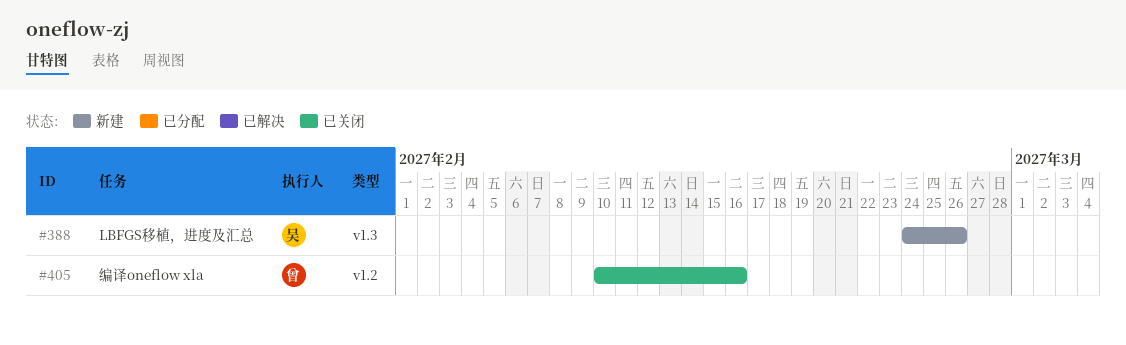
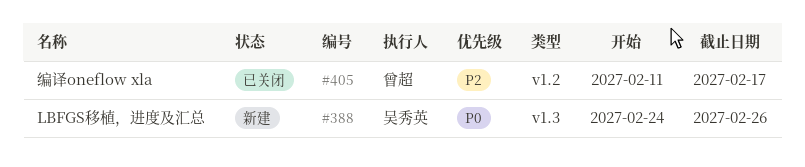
#405, start: Feb 10 -> Feb 11
#405, due: Feb 16 -> Feb 17

